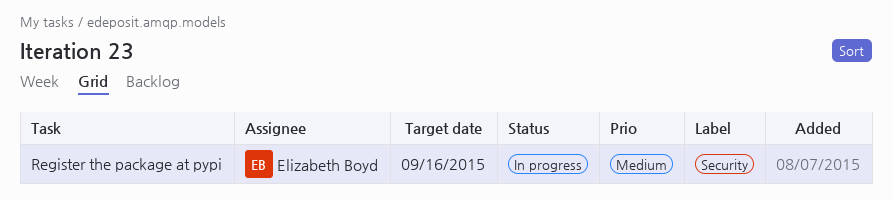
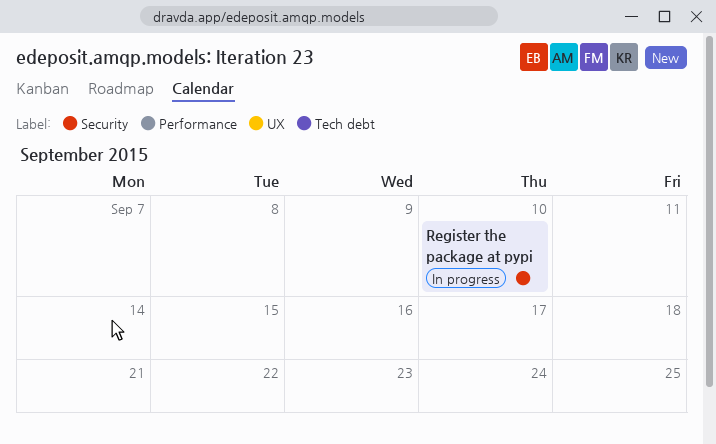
Register the package at pypi, due: Sep 16 -> Sep 10

